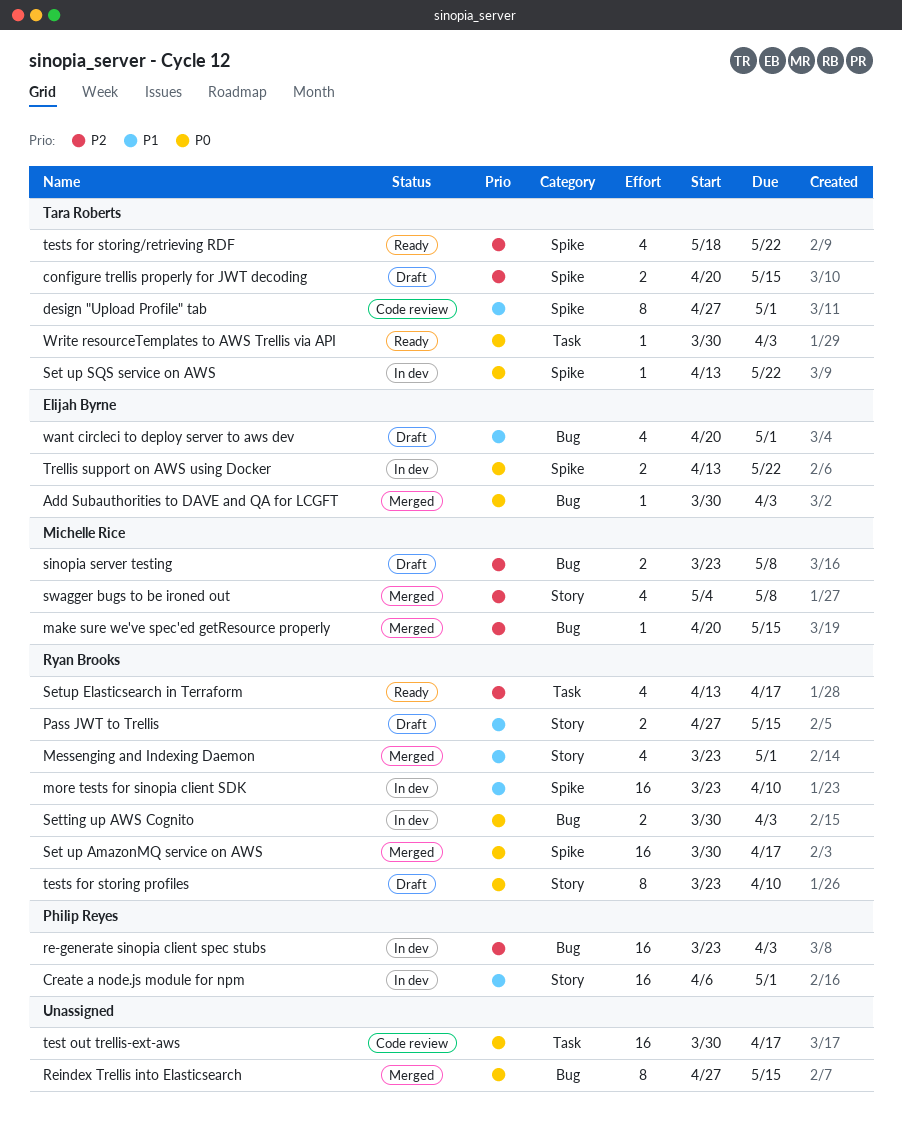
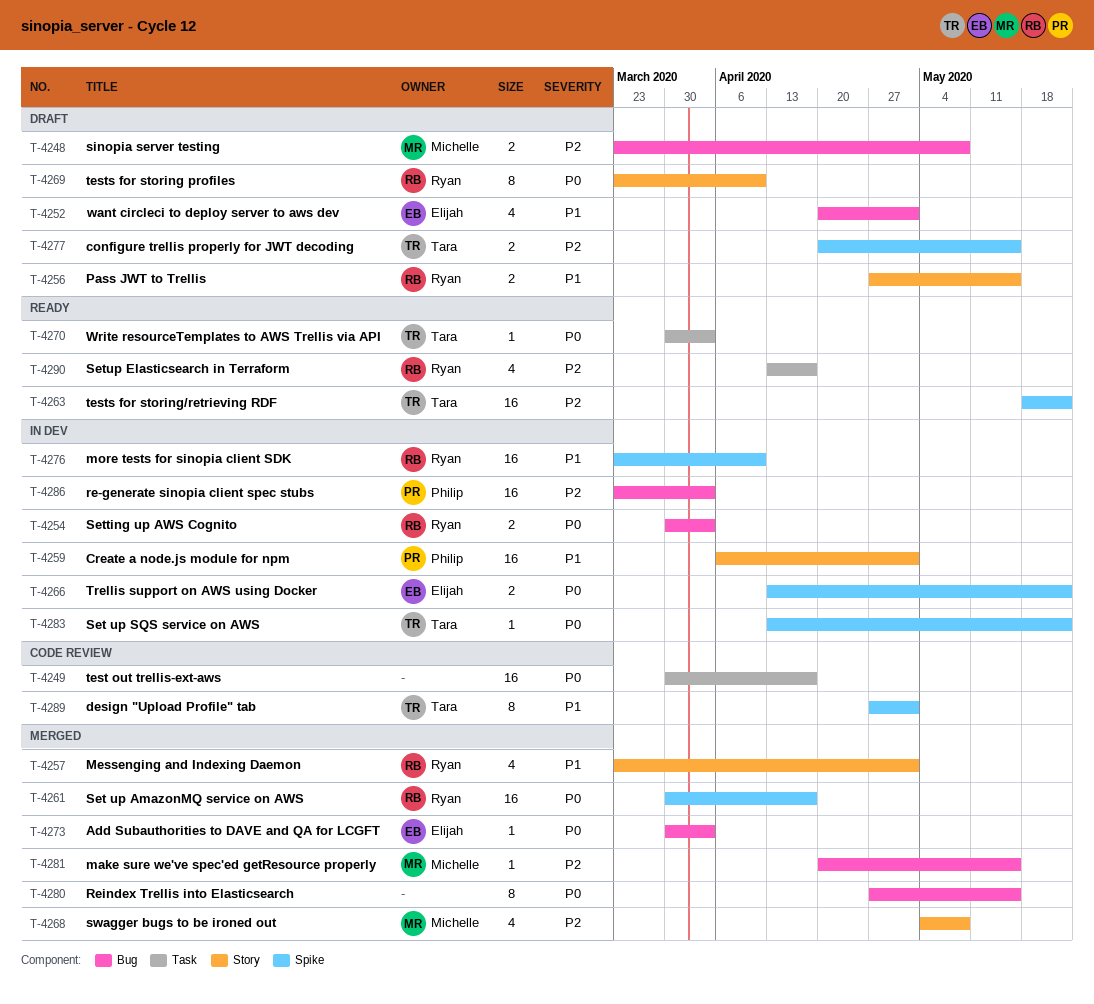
tests for storing/retrieving RDF, estimate: 4 -> 16

